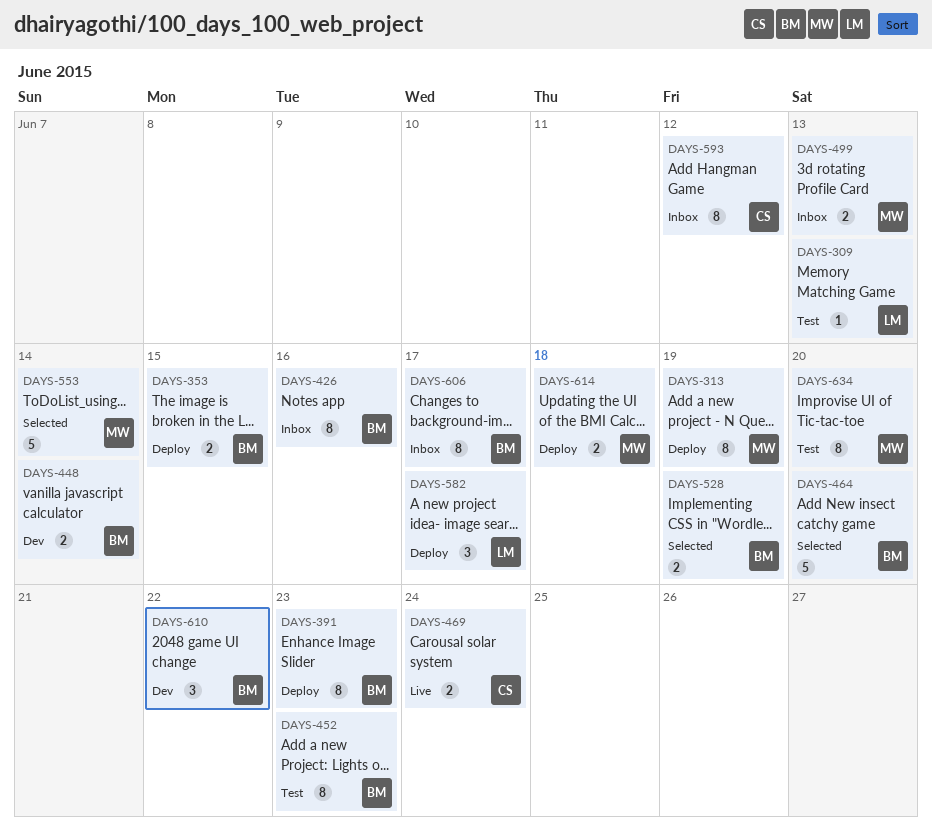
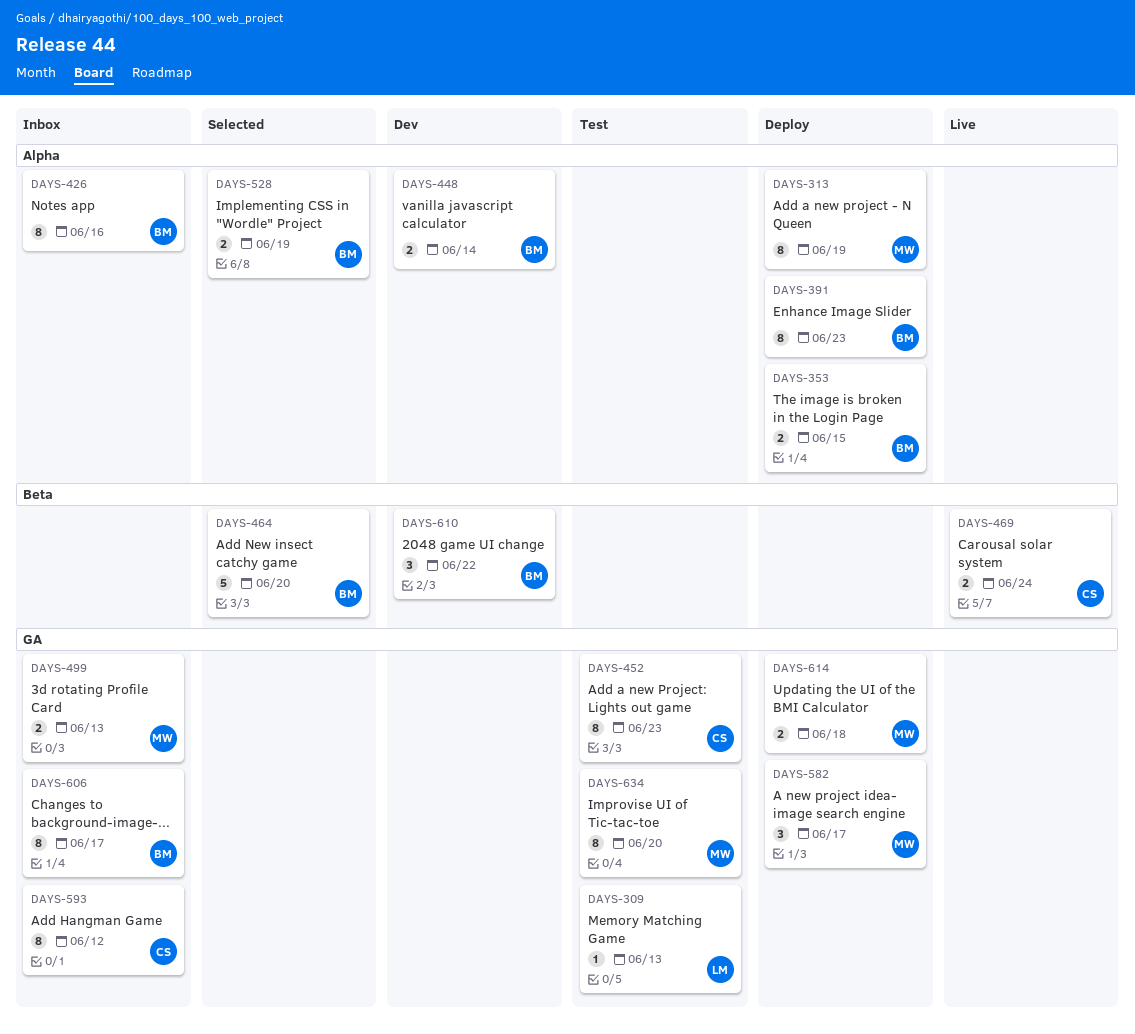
DAYS-452, owner: BM -> CS
DAYS-553: present -> none
DAYS-582, owner: LM -> MW

